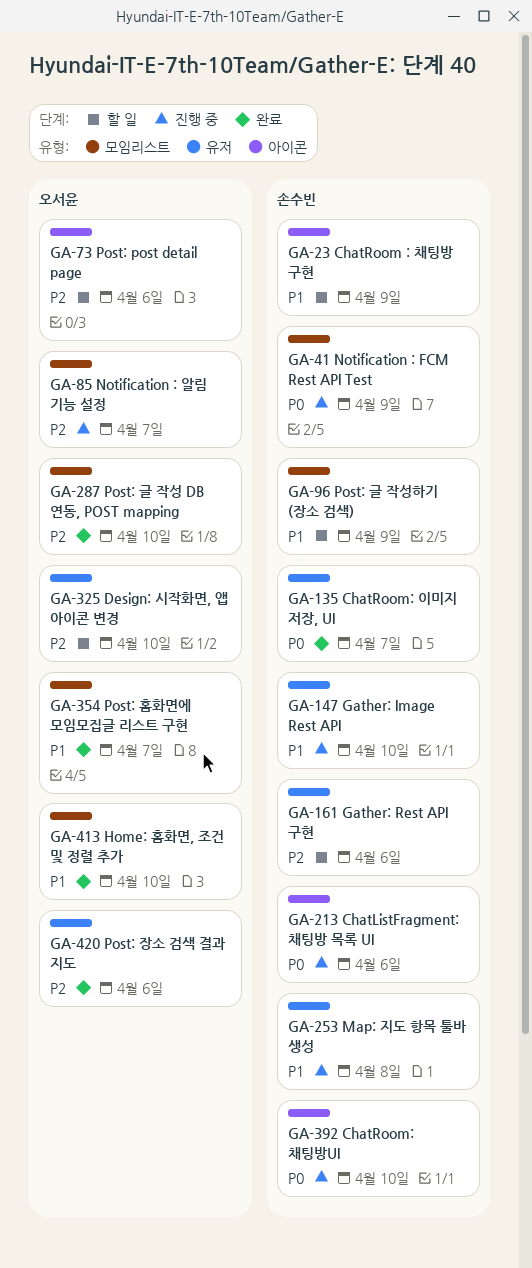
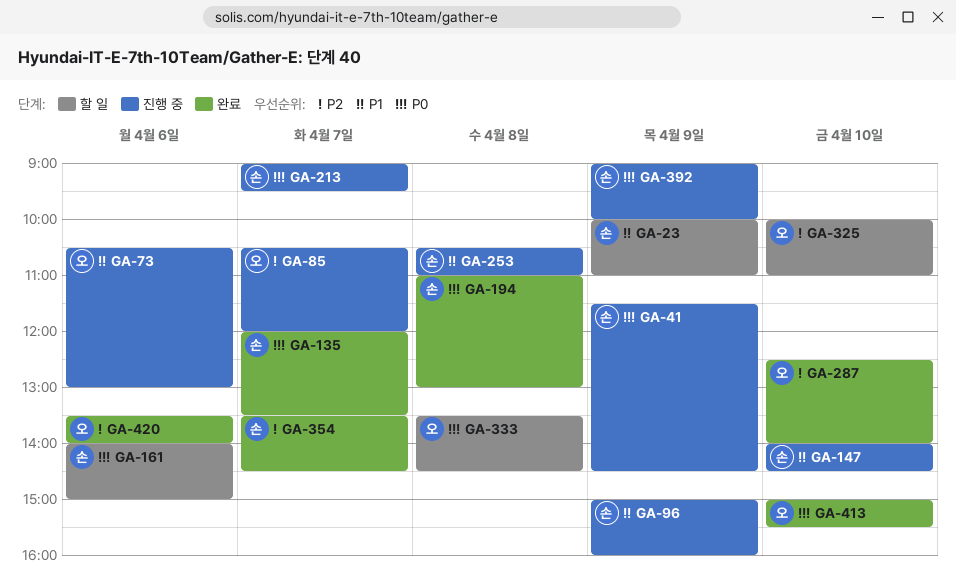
GA-73, status: 할 일 -> 진행 중
GA-73, priority: P2 -> P1
GA-96, status: 할 일 -> 진행 중
GA-161, priority: P2 -> P0
GA-194: none -> present
GA-213, day: Apr 6 -> Apr 7
GA-333: none -> present
GA-354, owner: 오서윤 -> 손수빈
GA-354, priority: P1 -> P2
GA-392, day: Apr 10 -> Apr 9
GA-413, priority: P1 -> P0

